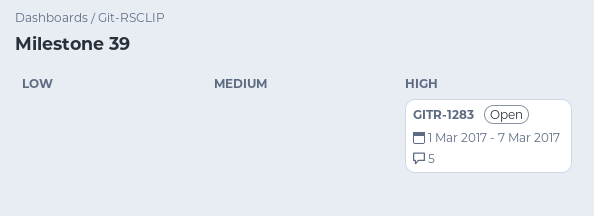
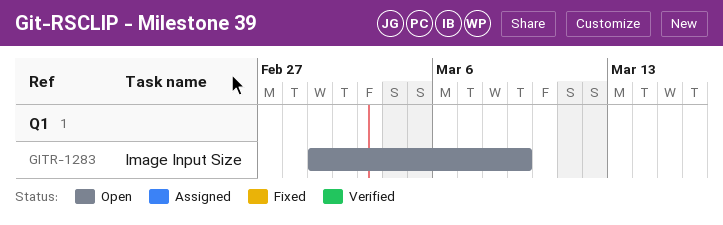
GITR-1283, due: Mar 7 -> Mar 9

